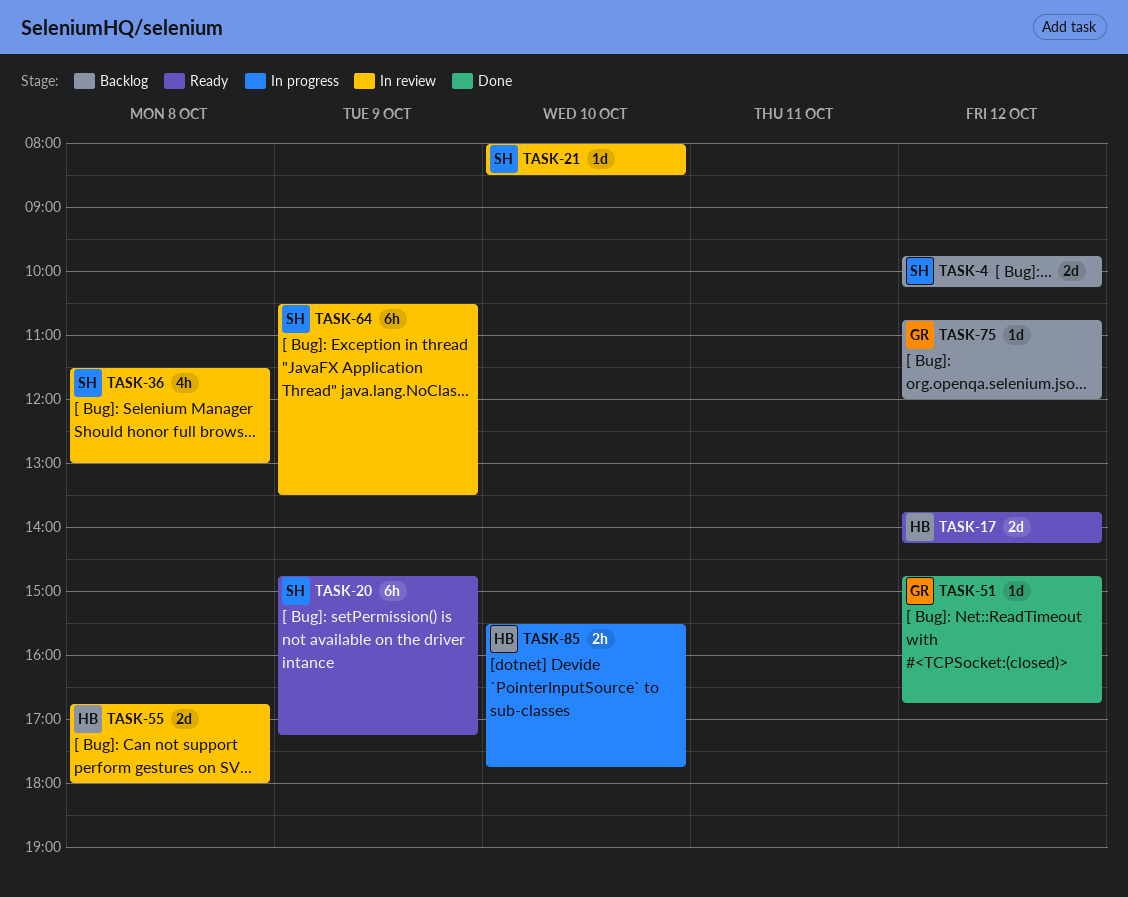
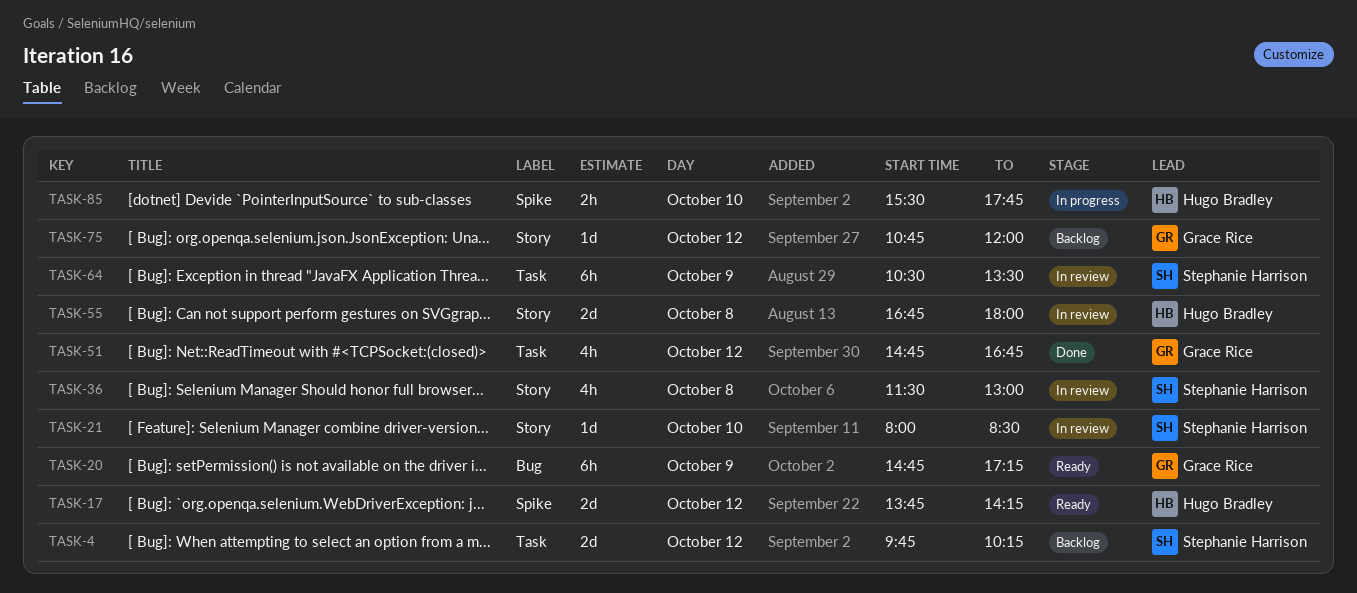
TASK-20, owner: Stephanie Harrison -> Grace Rice
TASK-51, estimate: 1d -> 4h

